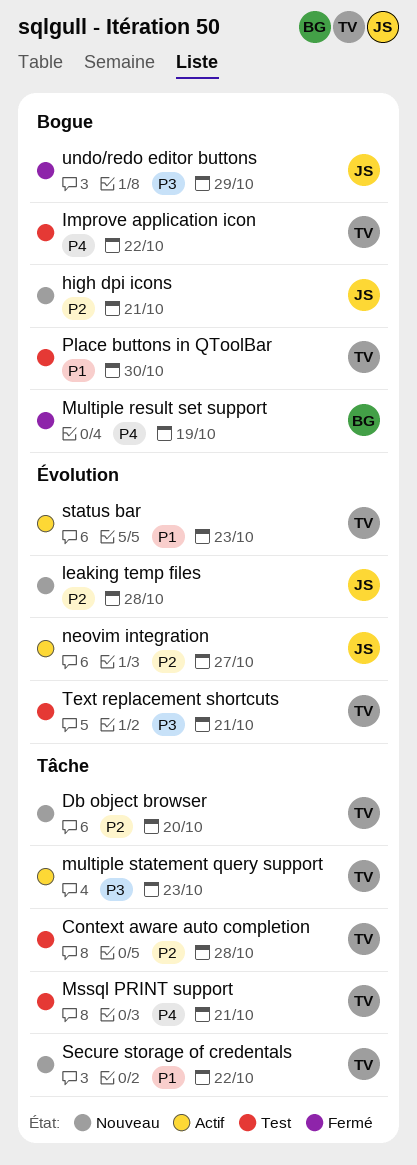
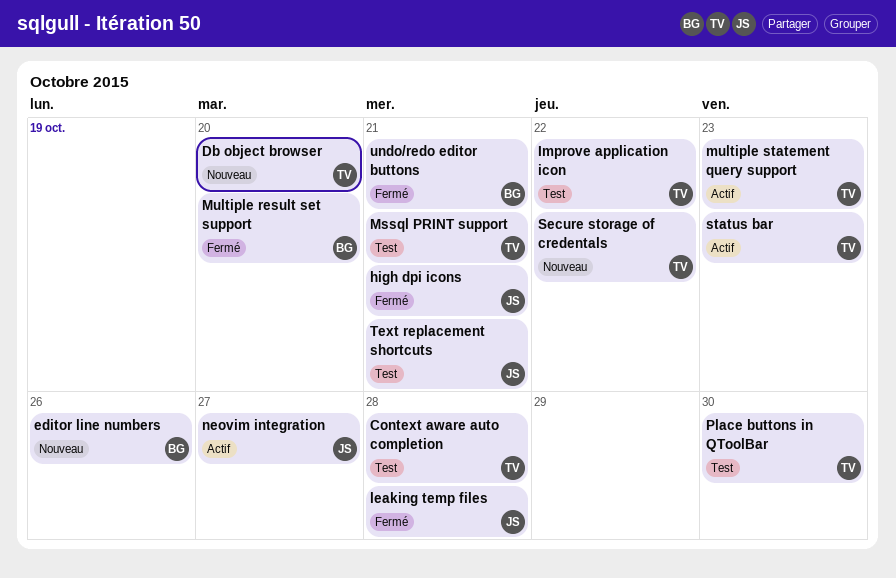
editor line numbers: none -> present
high dpi icons, status: Nouveau -> Fermé
leaking temp files, status: Nouveau -> Fermé
Multiple result set support, due: Oct 19 -> Oct 20
Text replacement shortcuts, owner: TV -> JS
undo/redo editor buttons, owner: JS -> BG
undo/redo editor buttons, due: Oct 29 -> Oct 21

